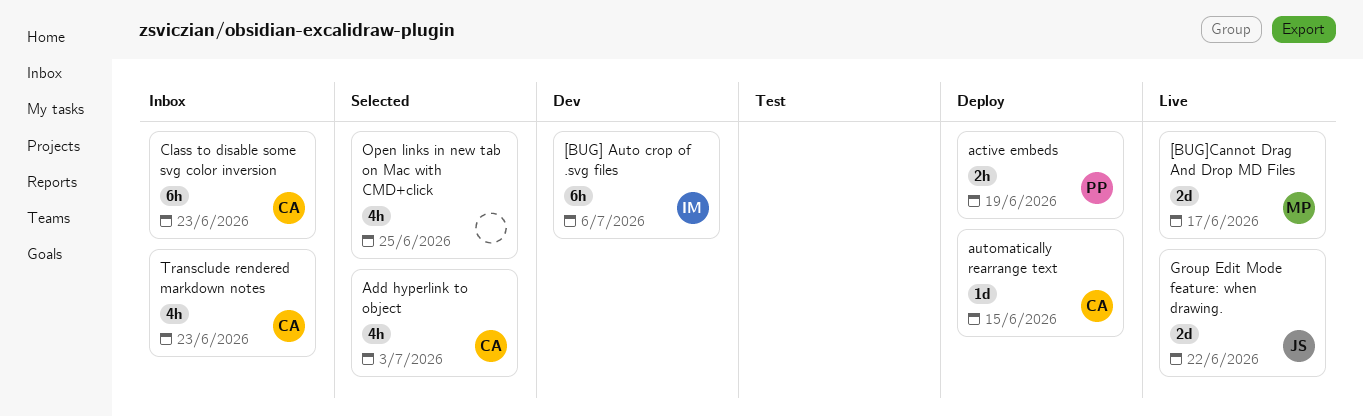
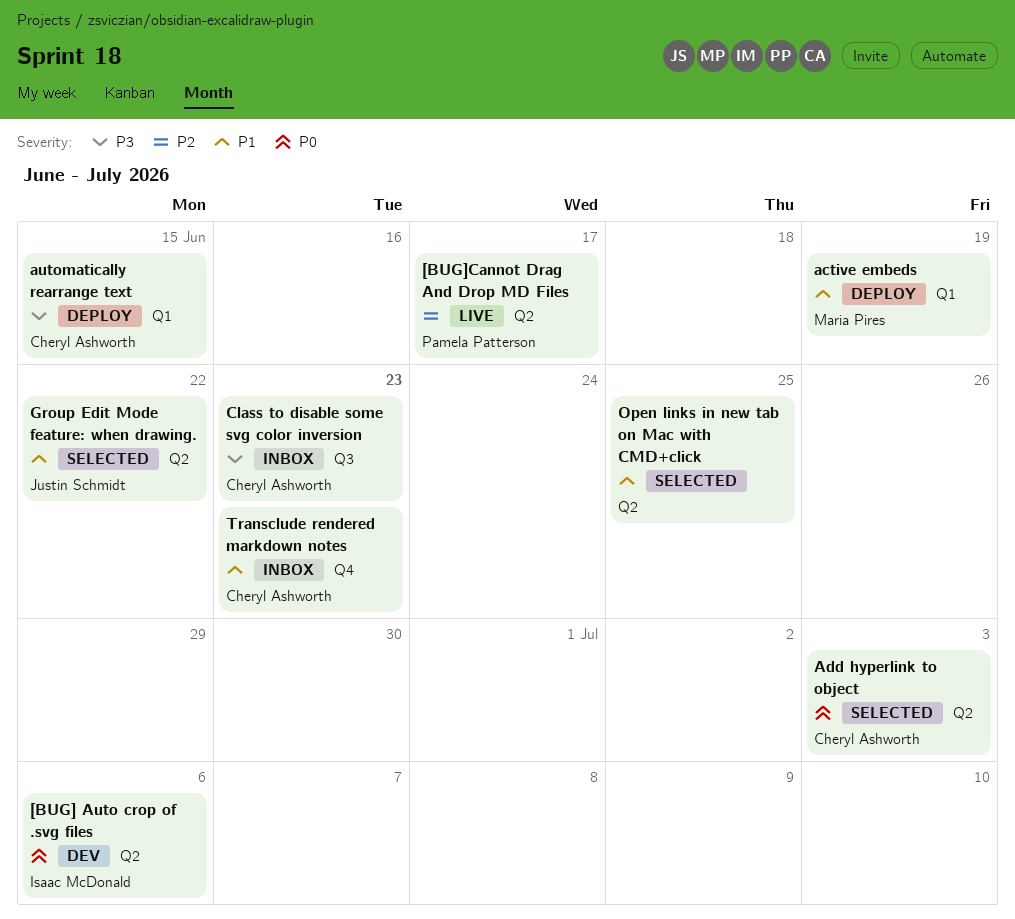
[BUG]Cannot Drag And Drop MD Files, owner: Maria Pires -> Pamela Patterson
active embeds, owner: Pamela Patterson -> Maria Pires
Group Edit Mode feature: when drawing., status: Live -> Selected

